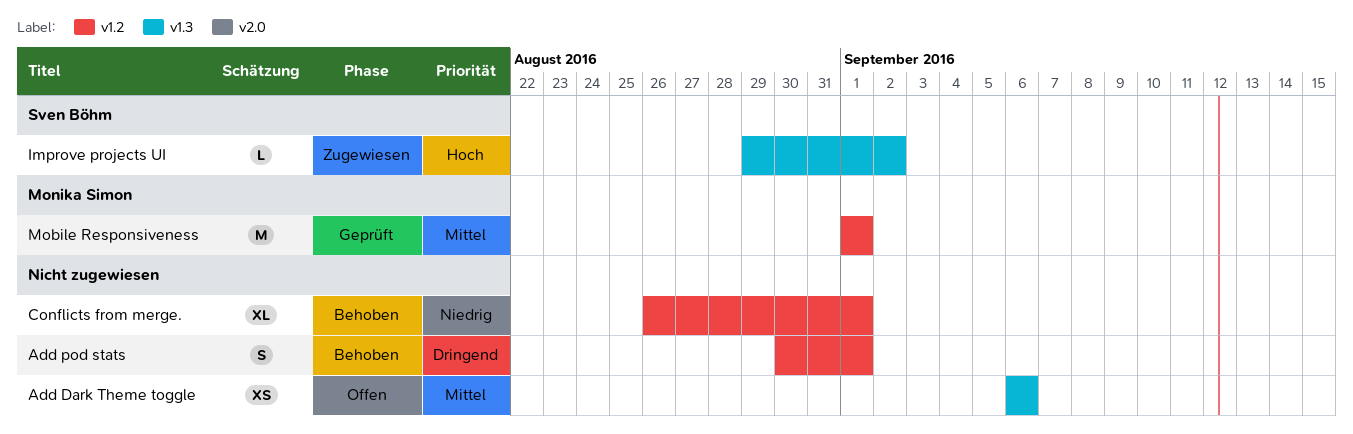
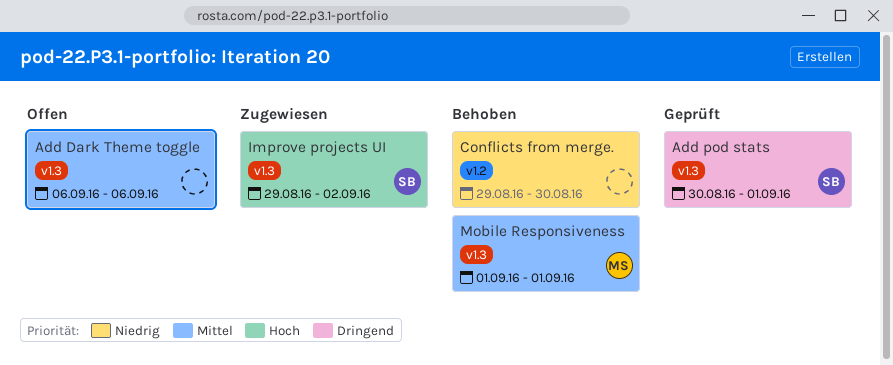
Add pod stats, status: Behoben -> Geprüft
Add pod stats, owner: none -> Sven Böhm
Add pod stats, label: v1.2 -> v1.3
Conflicts from merge., start: Aug 26 -> Aug 29
Conflicts from merge., due: Sep 1 -> Aug 30
Mobile Responsiveness, status: Geprüft -> Behoben
Mobile Responsiveness, label: v1.2 -> v1.3

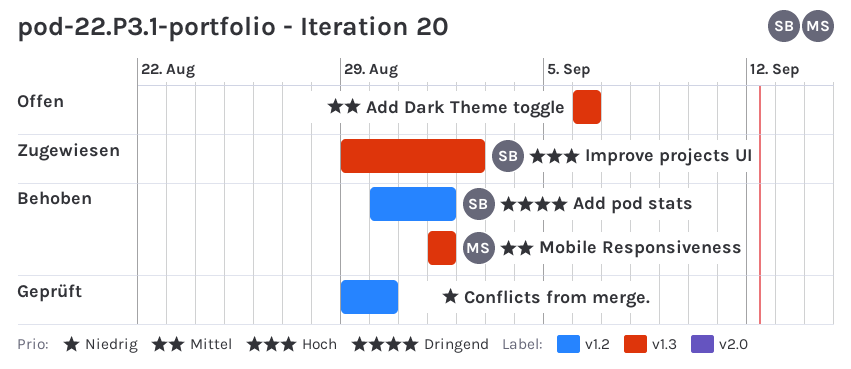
Add pod stats, status: Geprüft -> Behoben
Add pod stats, label: v1.3 -> v1.2
Conflicts from merge., status: Behoben -> Geprüft

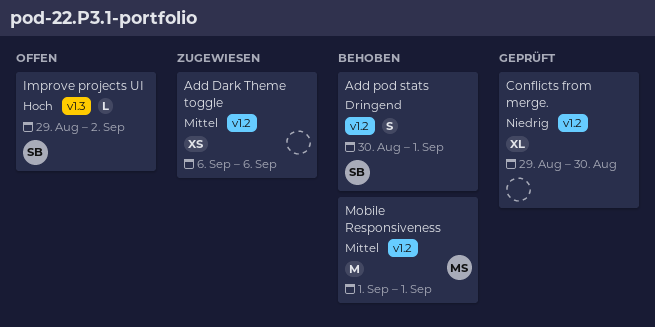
Add Dark Theme toggle, status: Offen -> Zugewiesen
Add Dark Theme toggle, label: v1.3 -> v1.2
Improve projects UI, status: Zugewiesen -> Offen
Mobile Responsiveness, label: v1.3 -> v1.2

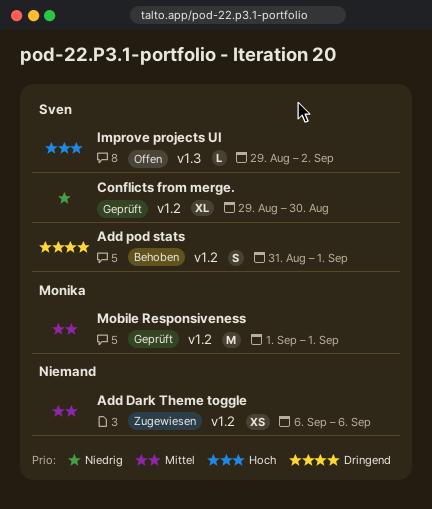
Add pod stats, start: Aug 30 -> Aug 31
Conflicts from merge., owner: none -> Sven
Mobile Responsiveness, status: Behoben -> Geprüft

